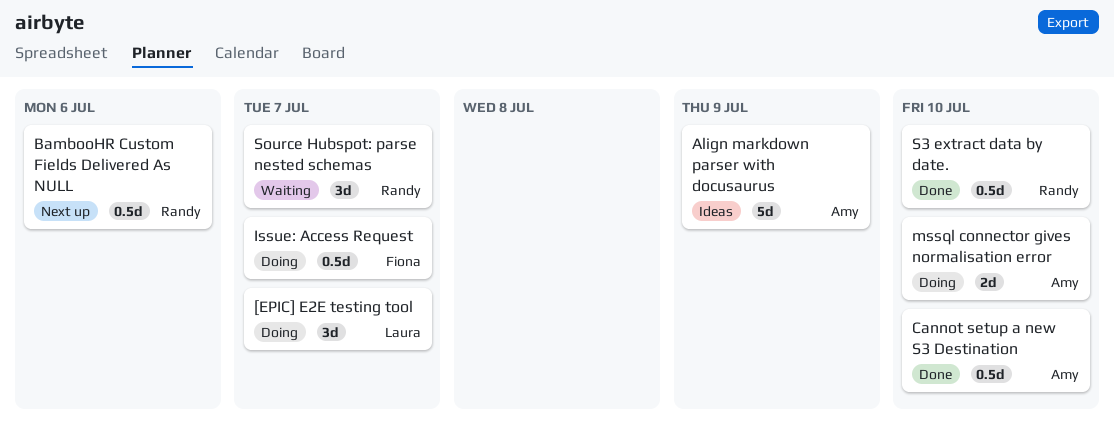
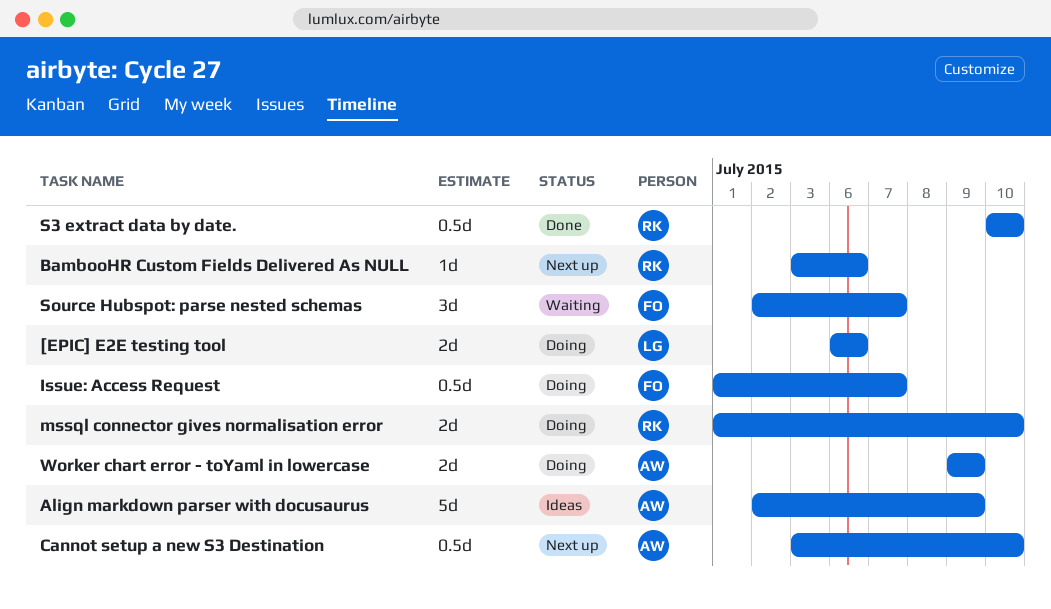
[EPIC] E2E testing tool, estimate: 3d -> 2d
[EPIC] E2E testing tool, due: Jul 7 -> Jul 6
BambooHR Custom Fields Delivered As NULL, estimate: 0.5d -> 1d
Cannot setup a new S3 Destination, status: Done -> Next up
mssql connector gives normalisation error, owner: Amy -> Randy
Source Hubspot: parse nested schemas, owner: Randy -> Fiona
Worker chart error - toYaml in lowercase: none -> present

